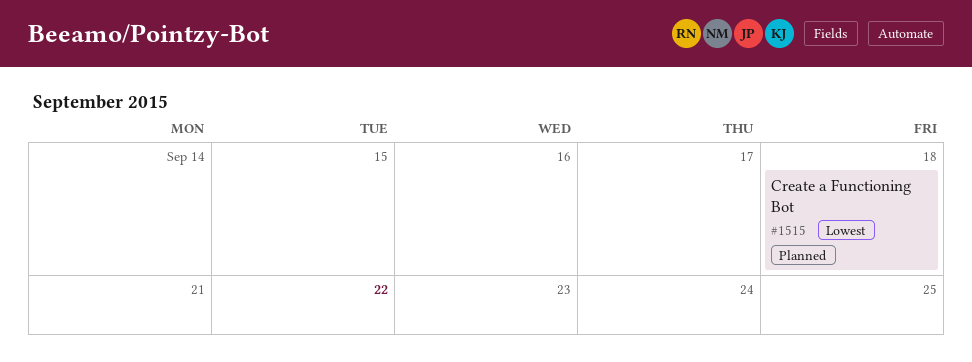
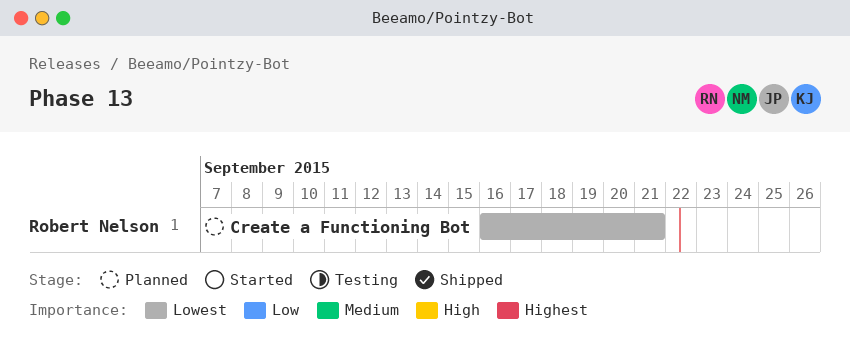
Create a Functioning Bot, due: Sep 18 -> Sep 21

